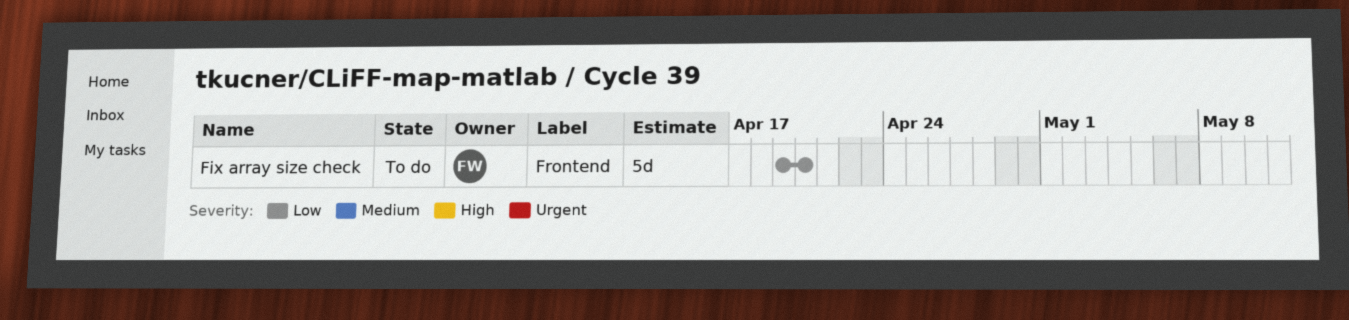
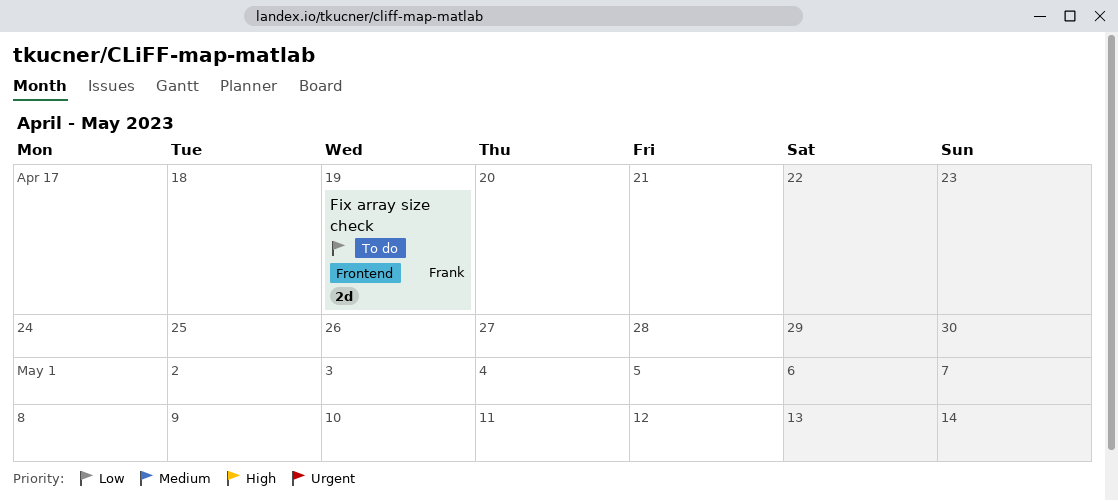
Fix array size check, estimate: 5d -> 2d
Fix array size check, due: Apr 20 -> Apr 19

